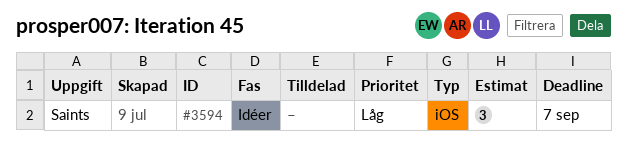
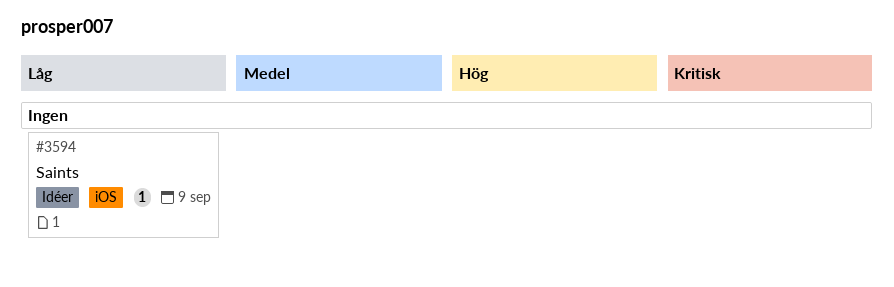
#3594, estimate: 3 -> 1
#3594, due: Sep 7 -> Sep 9

